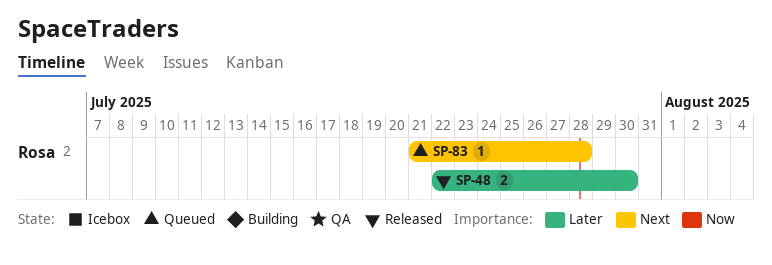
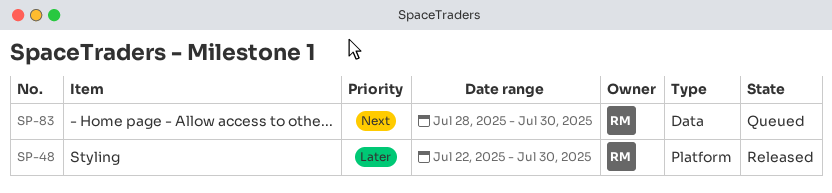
SP-83, start: Jul 21 -> Jul 28
SP-83, due: Jul 28 -> Jul 30

